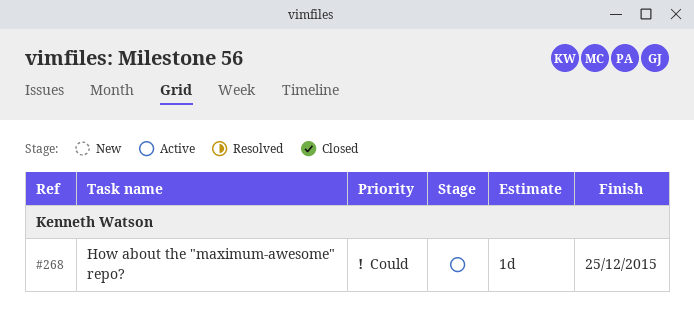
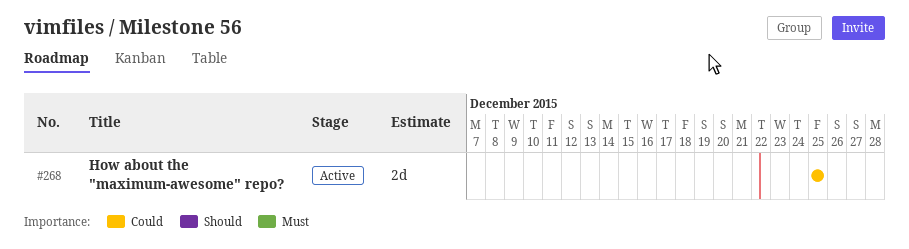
#268, estimate: 1d -> 2d

